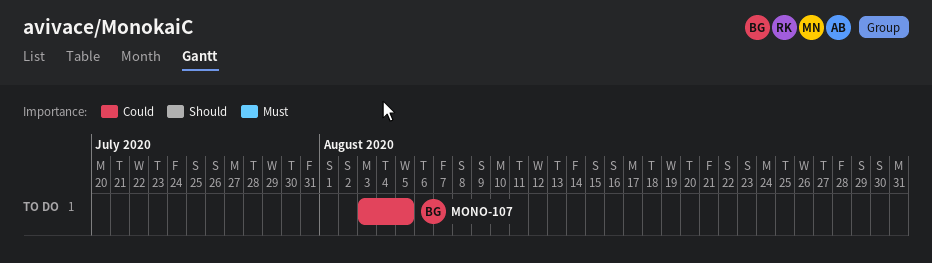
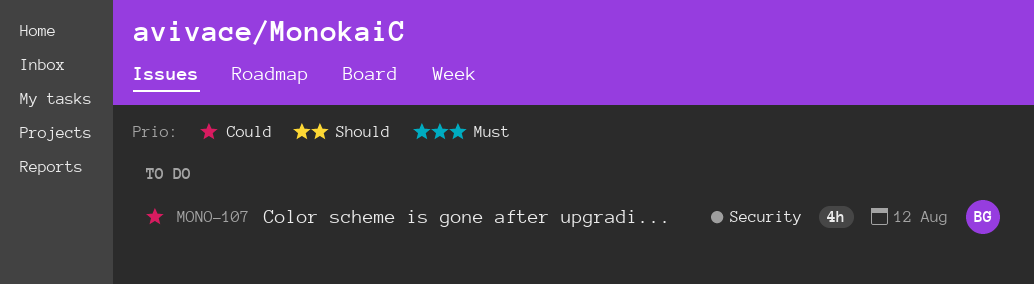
MONO-107, due: Aug 5 -> Aug 12

